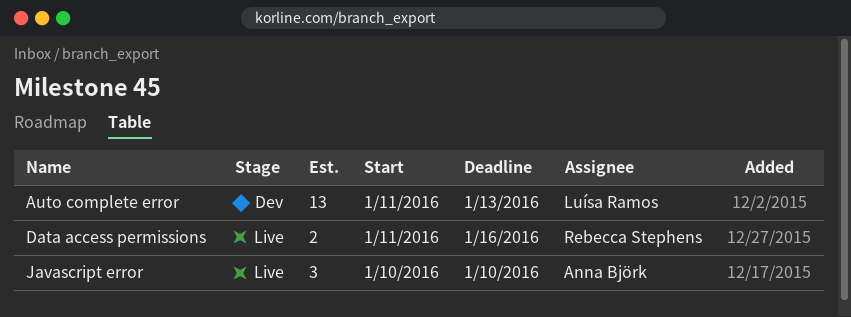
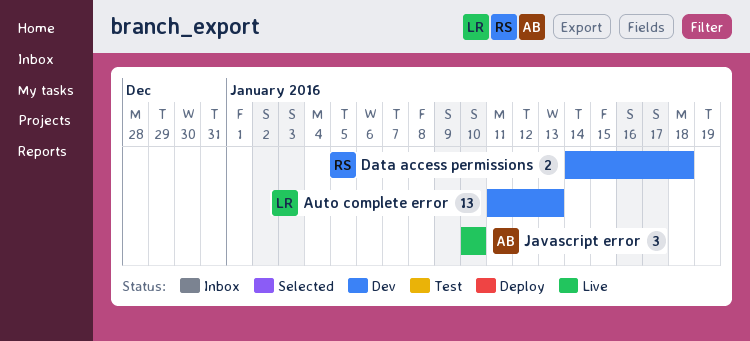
Data access permissions, status: Live -> Dev
Data access permissions, start: Jan 11 -> Jan 14
Data access permissions, due: Jan 16 -> Jan 18

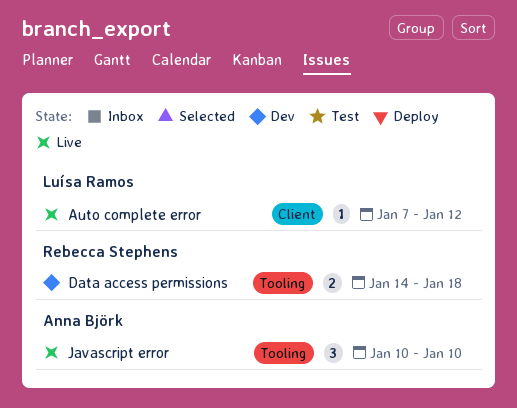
Auto complete error, status: Dev -> Live
Auto complete error, estimate: 13 -> 1
Auto complete error, start: Jan 11 -> Jan 7
Auto complete error, due: Jan 13 -> Jan 12

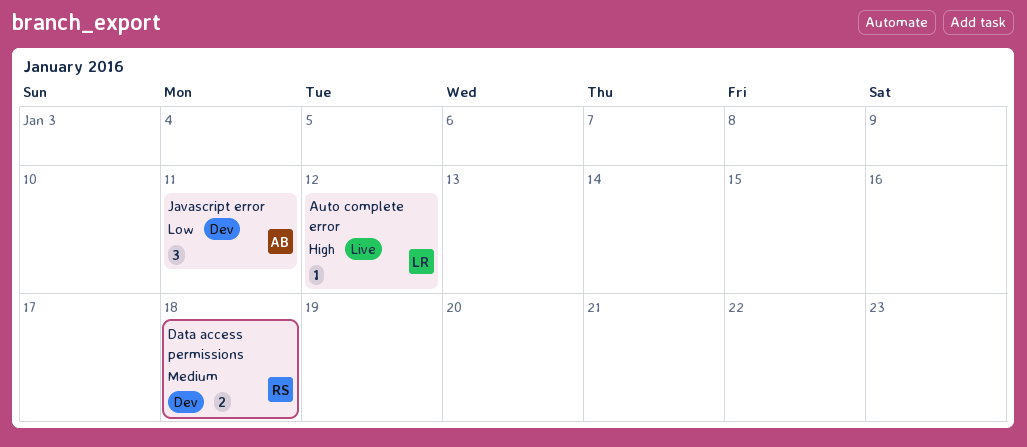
Javascript error, status: Live -> Dev
Javascript error, due: Jan 10 -> Jan 11

